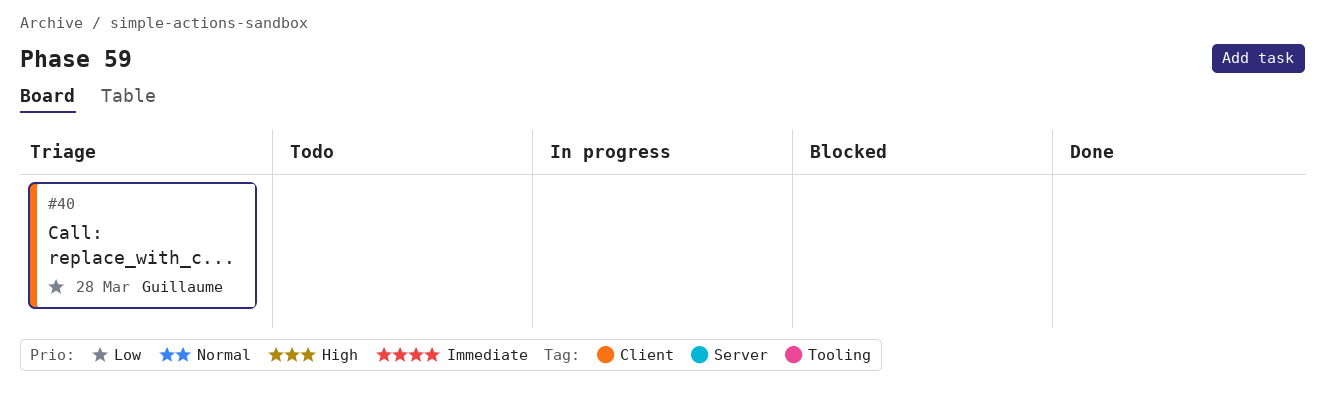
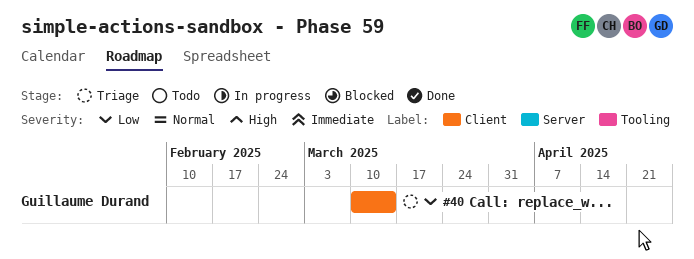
#40, due: Mar 28 -> Mar 14

